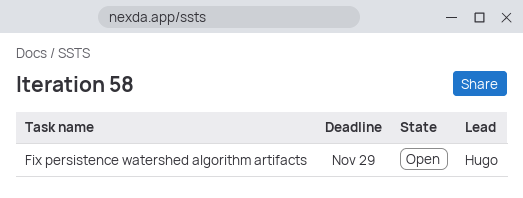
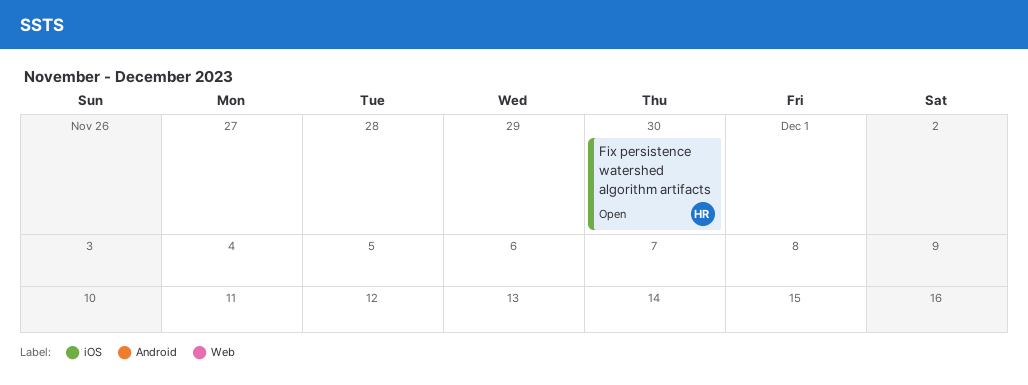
Fix persistence watershed algorithm artifacts, due: Nov 29 -> Nov 30

